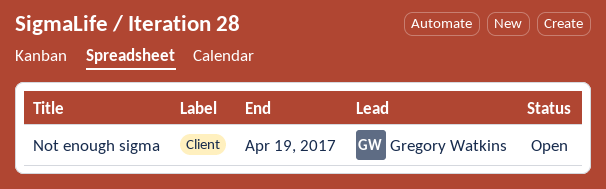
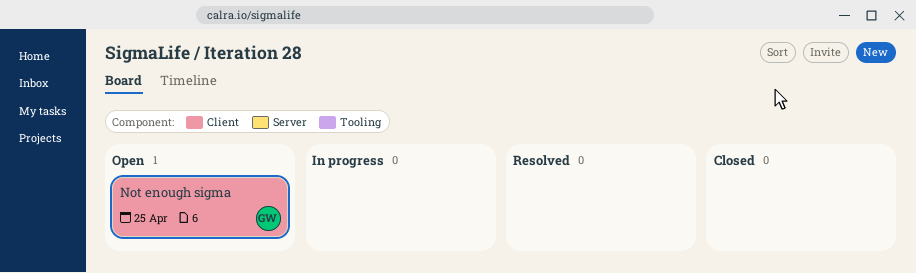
Not enough sigma, due: Apr 19 -> Apr 25

